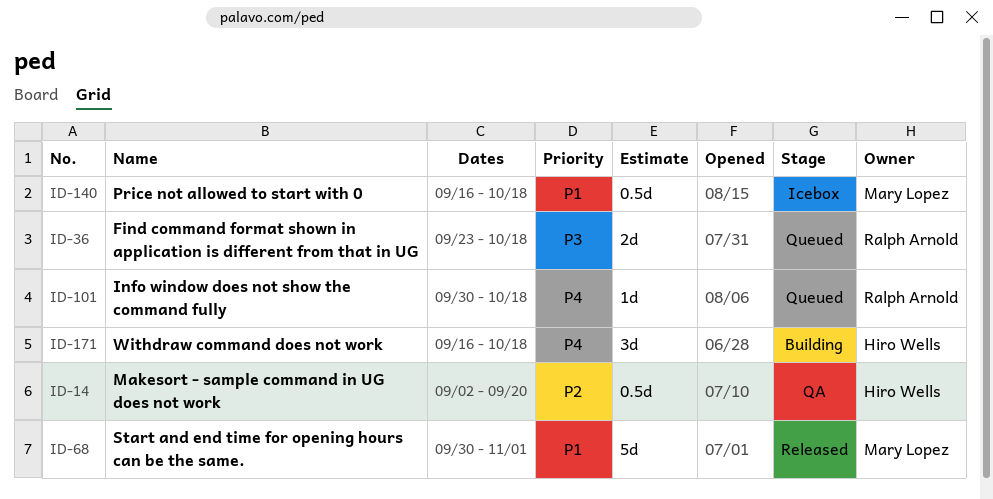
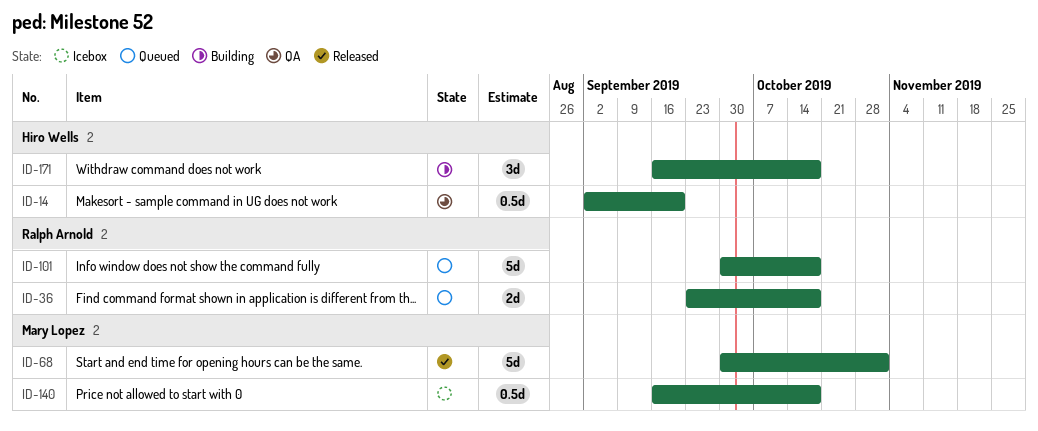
ID-101, estimate: 1d -> 5d

